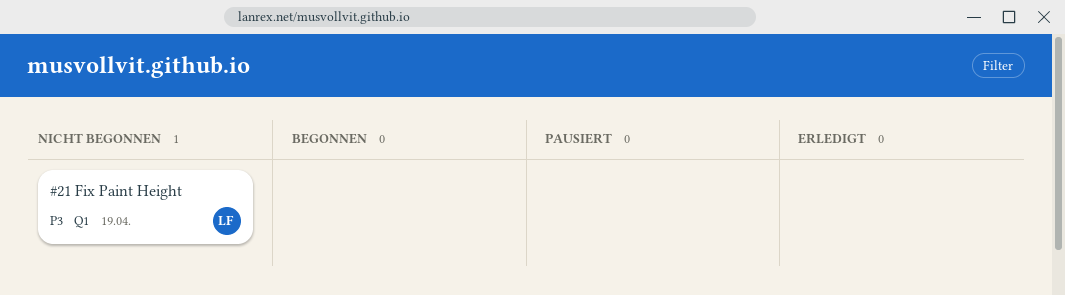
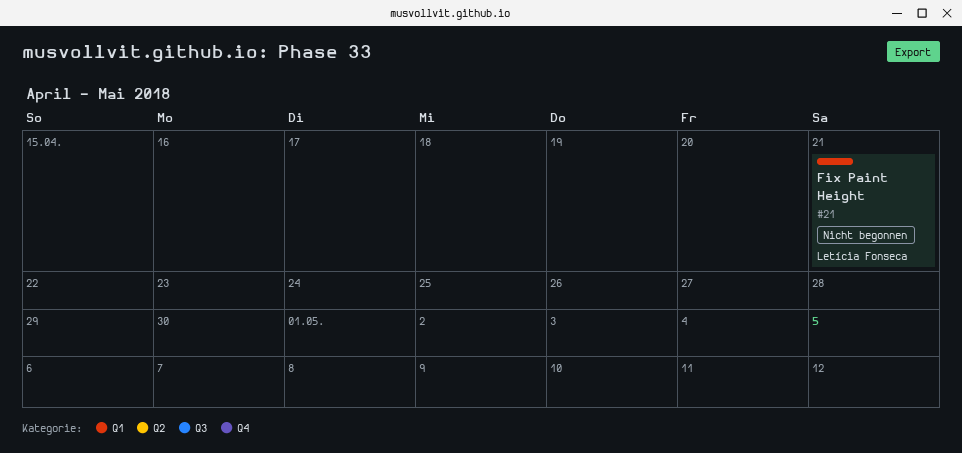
#21, due: Apr 19 -> Apr 21

